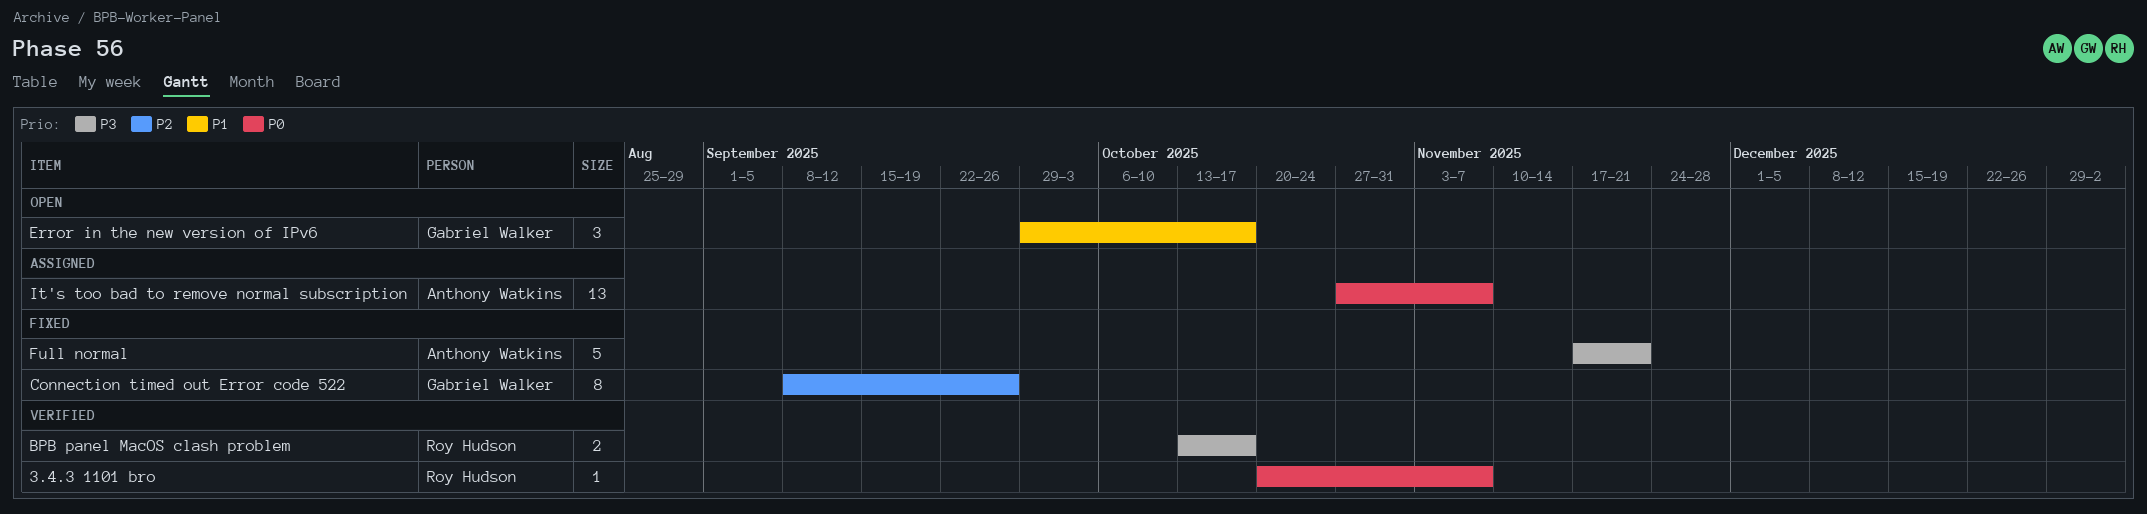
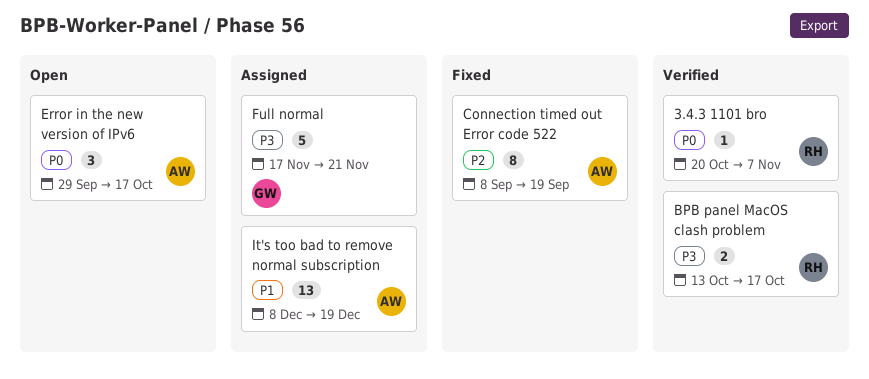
Connection timed out Error code 522, owner: Gabriel Walker -> Anthony Watkins
Connection timed out Error code 522, due: Sep 26 -> Sep 19
Error in the new version of IPv6, owner: Gabriel Walker -> Anthony Watkins
Error in the new version of IPv6, priority: P1 -> P0
Full normal, status: Fixed -> Assigned
Full normal, owner: Anthony Watkins -> Gabriel Walker
It's too bad to remove normal subscription, priority: P0 -> P1
It's too bad to remove normal subscription, start: Oct 27 -> Dec 8
It's too bad to remove normal subscription, due: Nov 7 -> Dec 19

